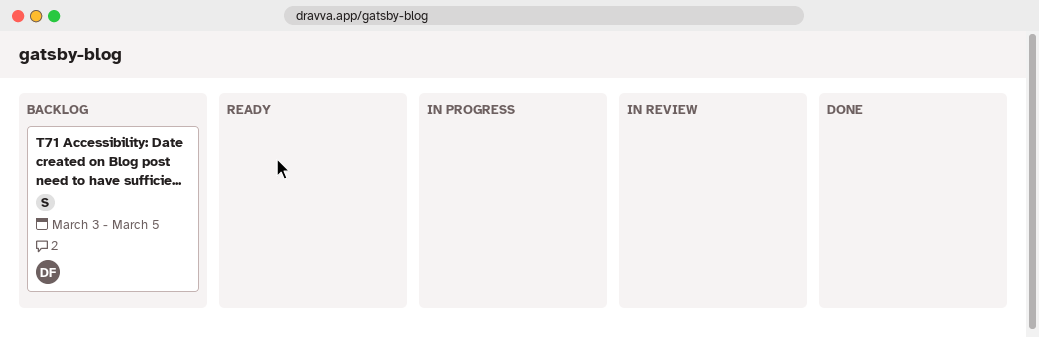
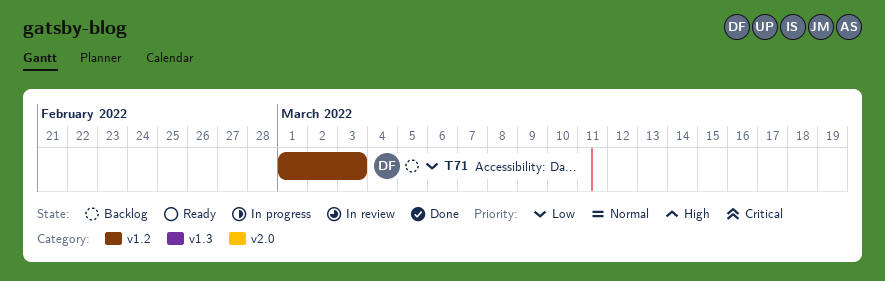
T71, start: Mar 3 -> Mar 1
T71, due: Mar 5 -> Mar 3

